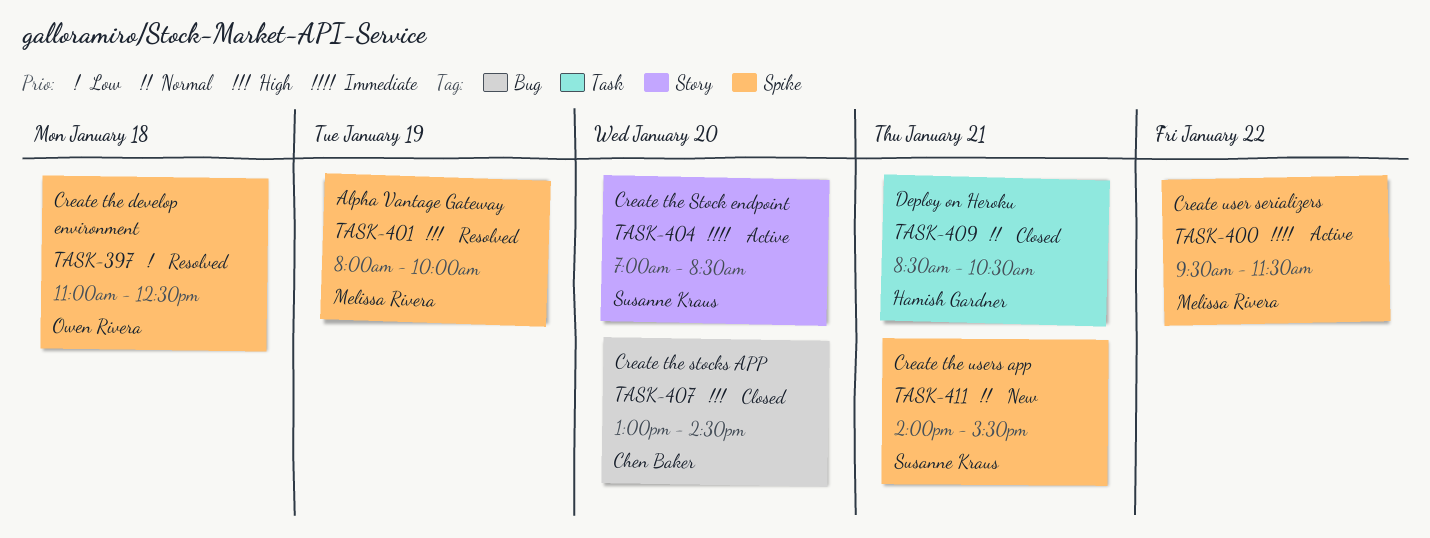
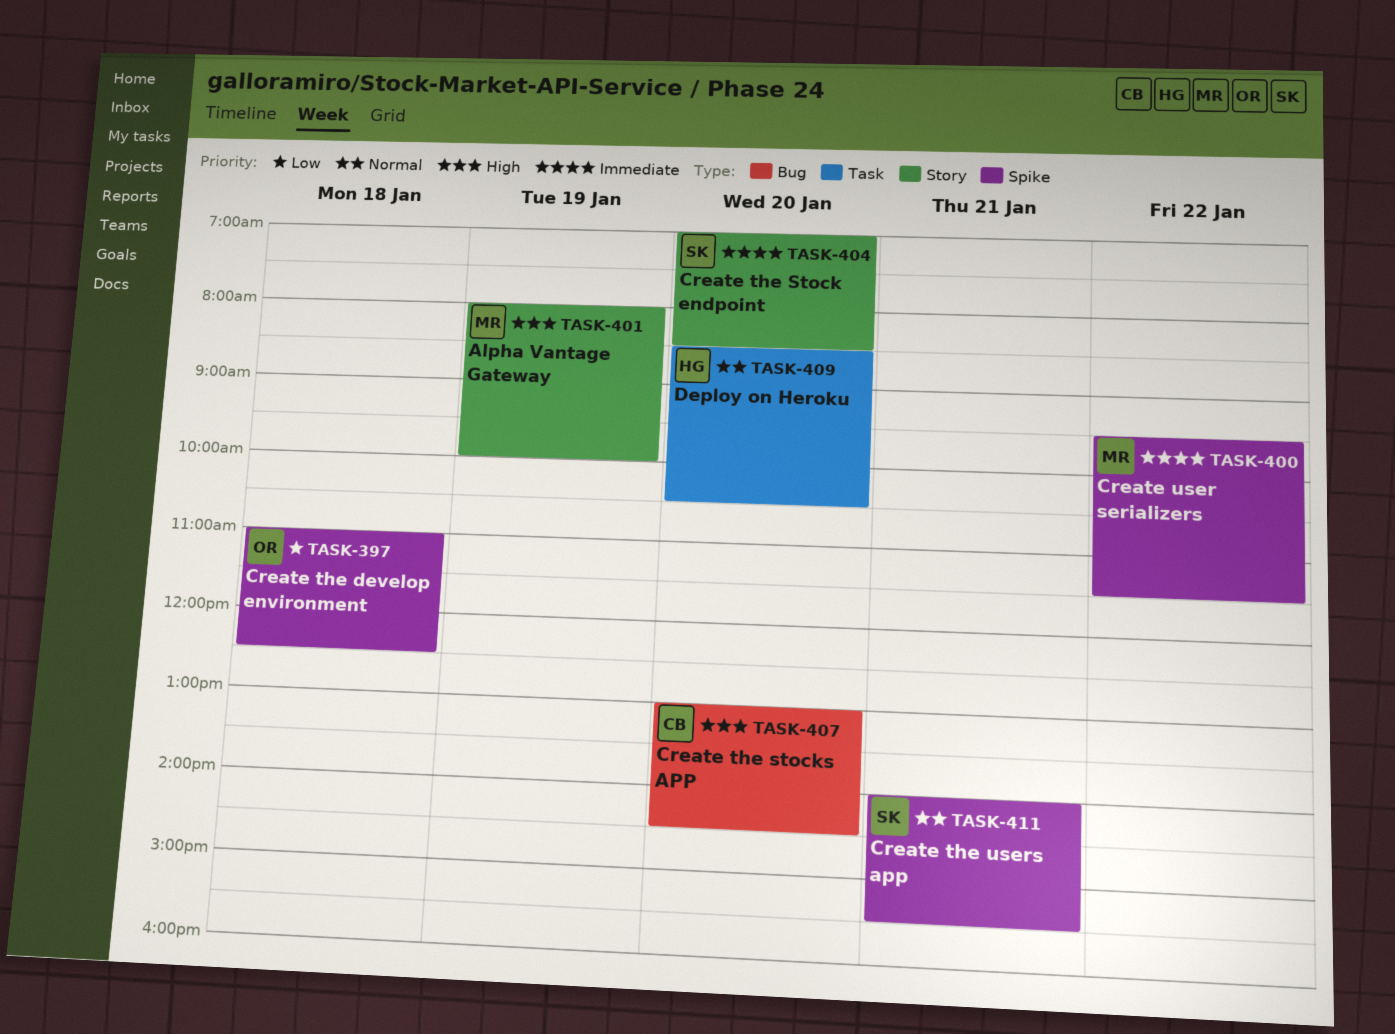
TASK-401, label: Spike -> Story
TASK-409, day: Jan 21 -> Jan 20

